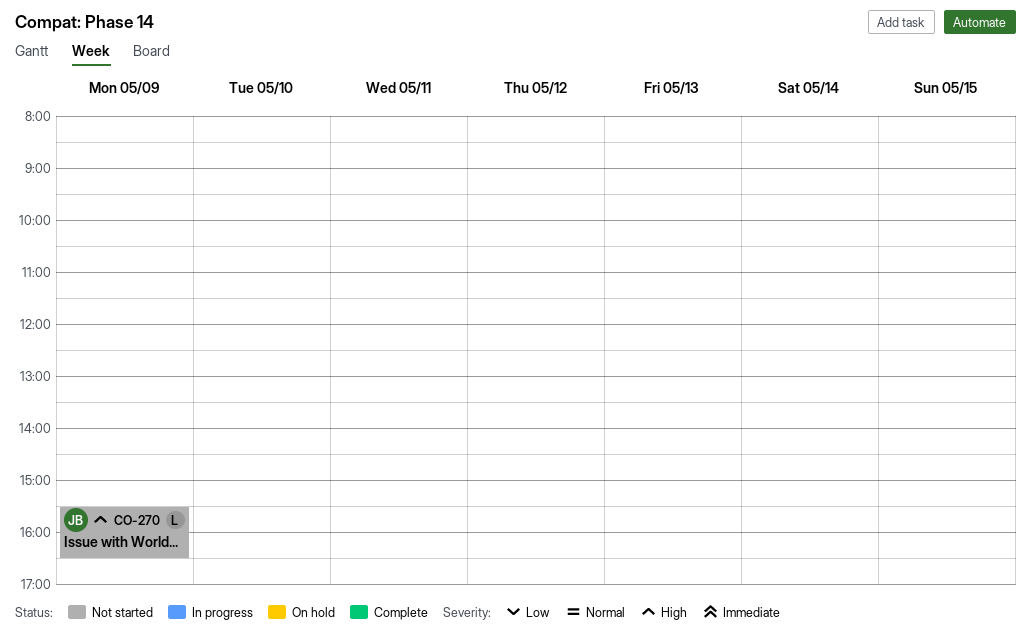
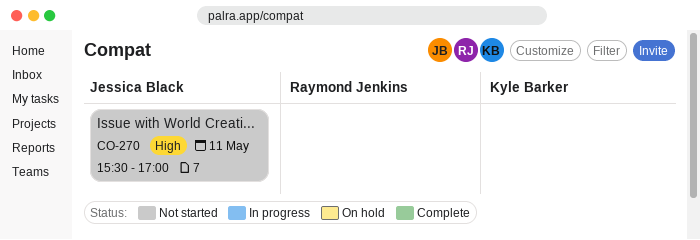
CO-270, day: May 9 -> May 11
CO-270, ends: 16:30 -> 17:00

